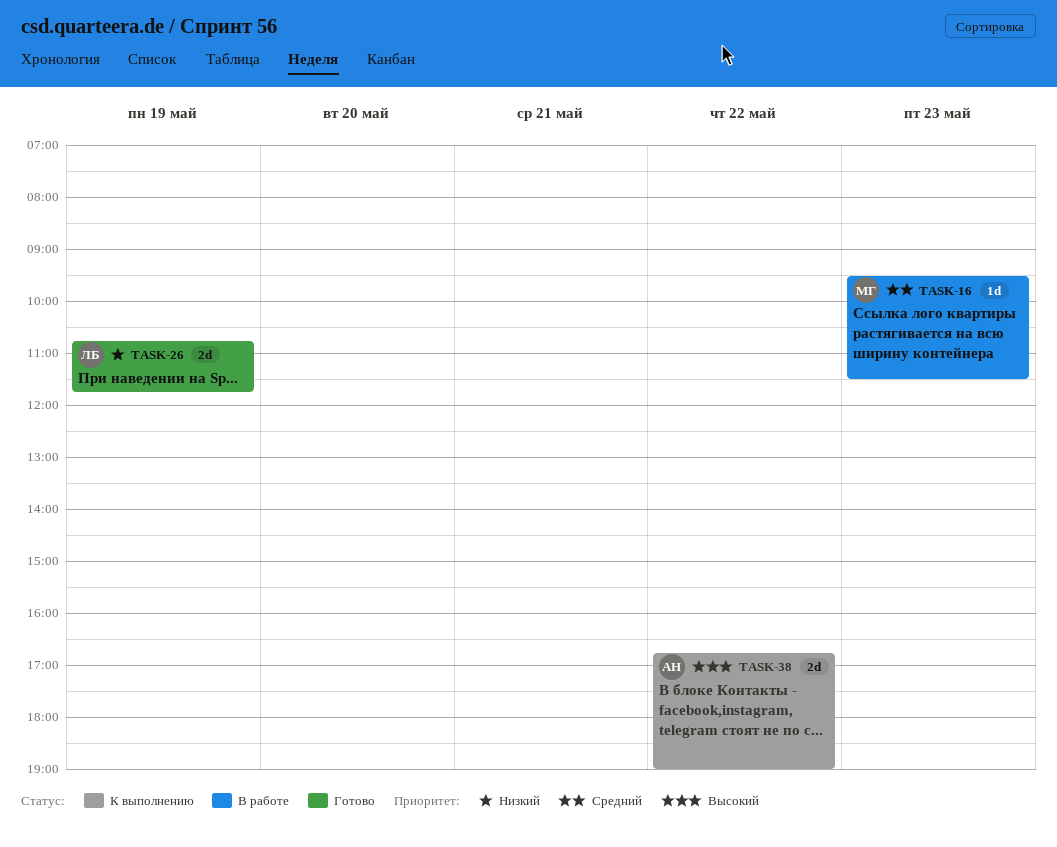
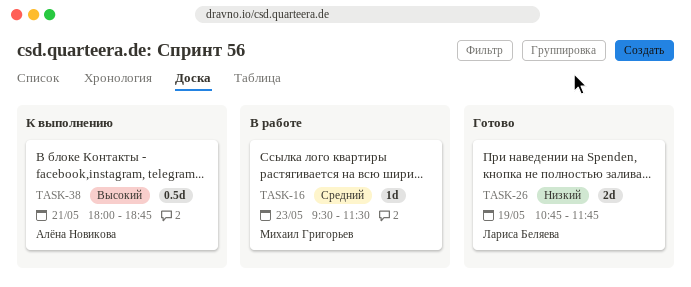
TASK-38, estimate: 2d -> 0.5d
TASK-38, day: May 22 -> May 21
TASK-38, begins: 16:45 -> 18:00
TASK-38, ends: 19:00 -> 18:45

